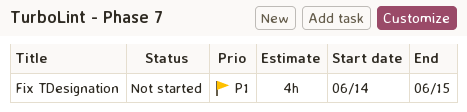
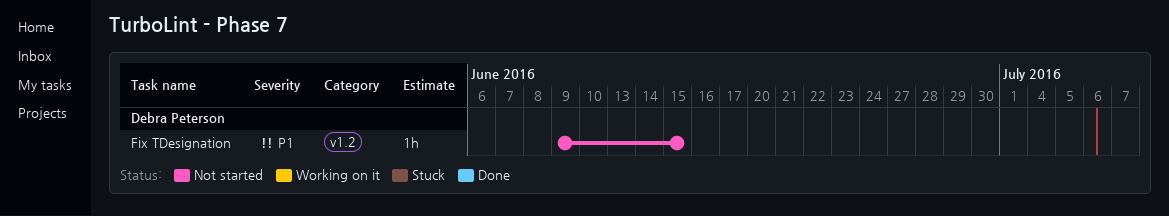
Fix TDesignation, estimate: 4h -> 1h
Fix TDesignation, start: Jun 14 -> Jun 9

